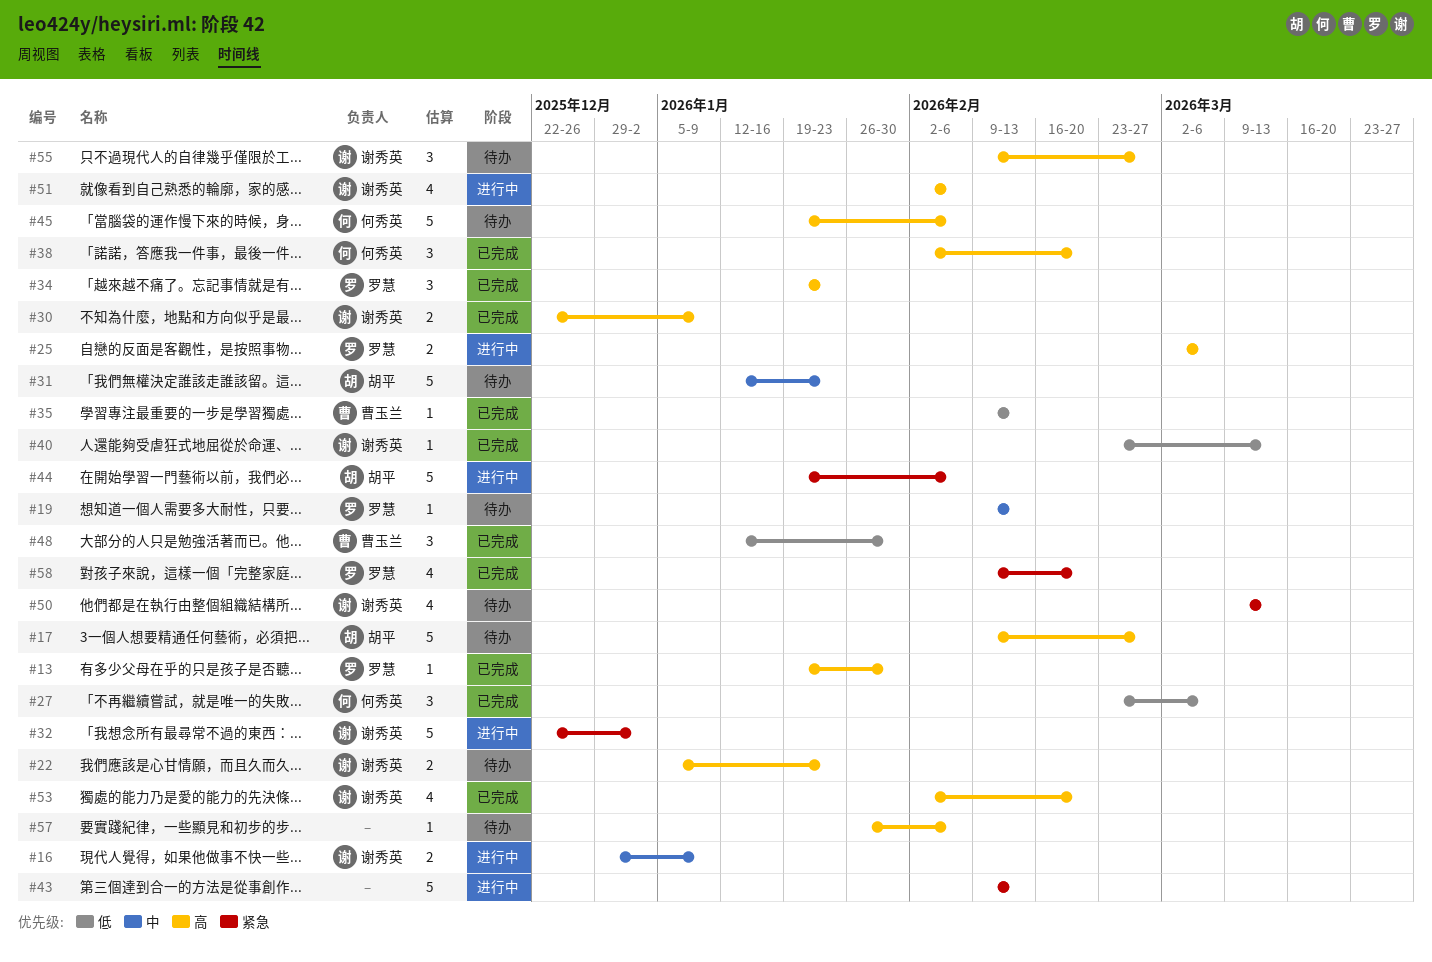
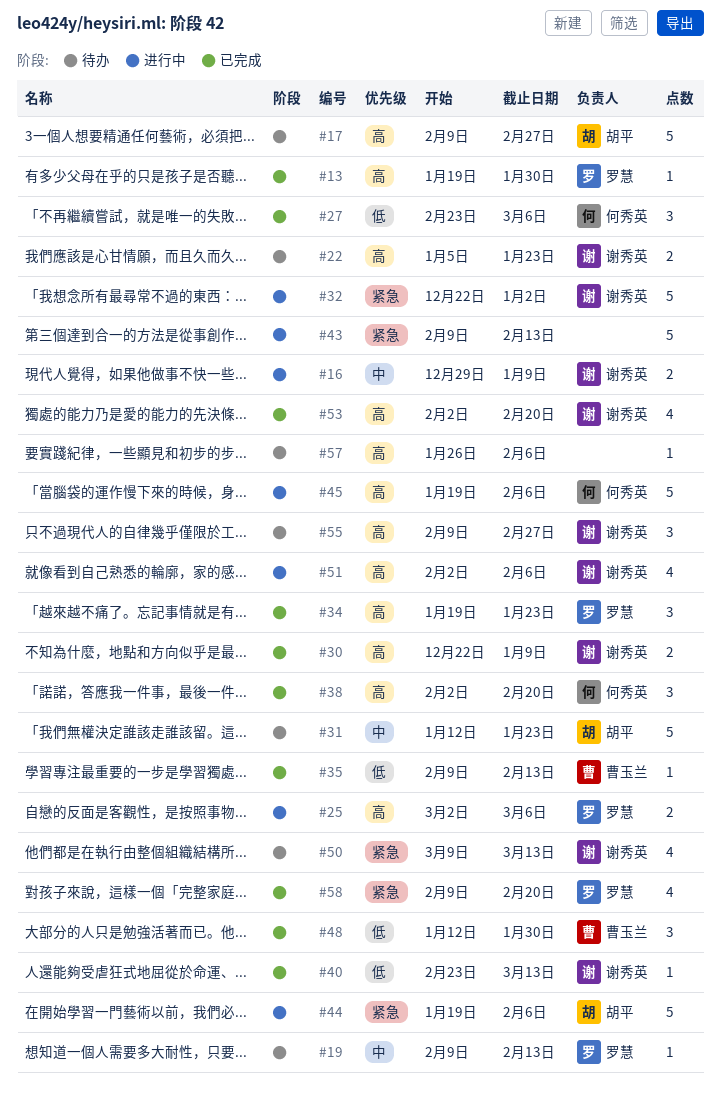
#45, status: 待办 -> 进行中

